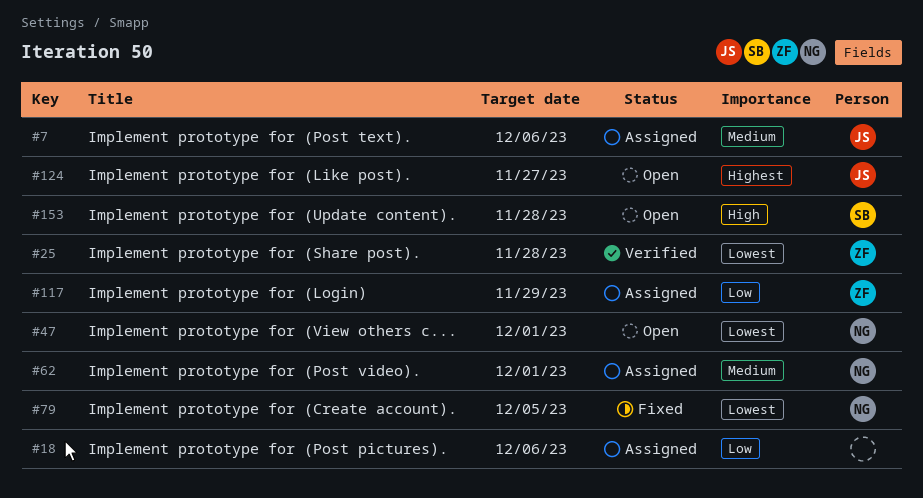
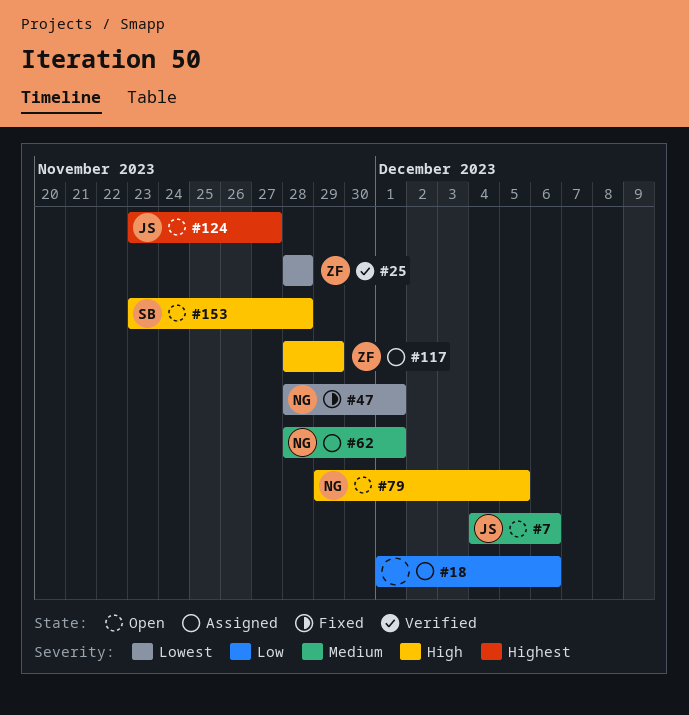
#7, status: Assigned -> Open
#47, status: Open -> Fixed
#79, status: Fixed -> Open
#79, priority: Lowest -> High
#117, priority: Low -> High

